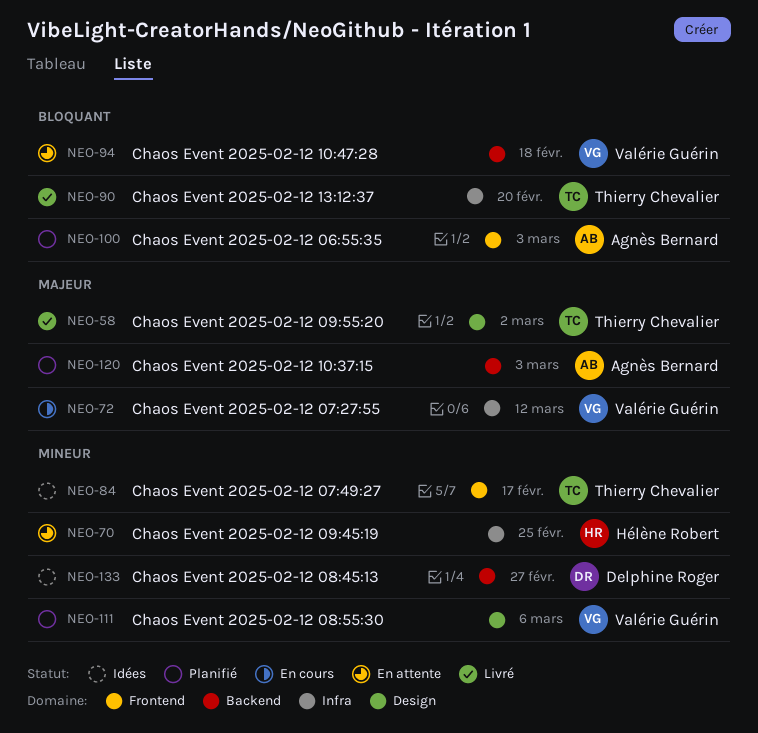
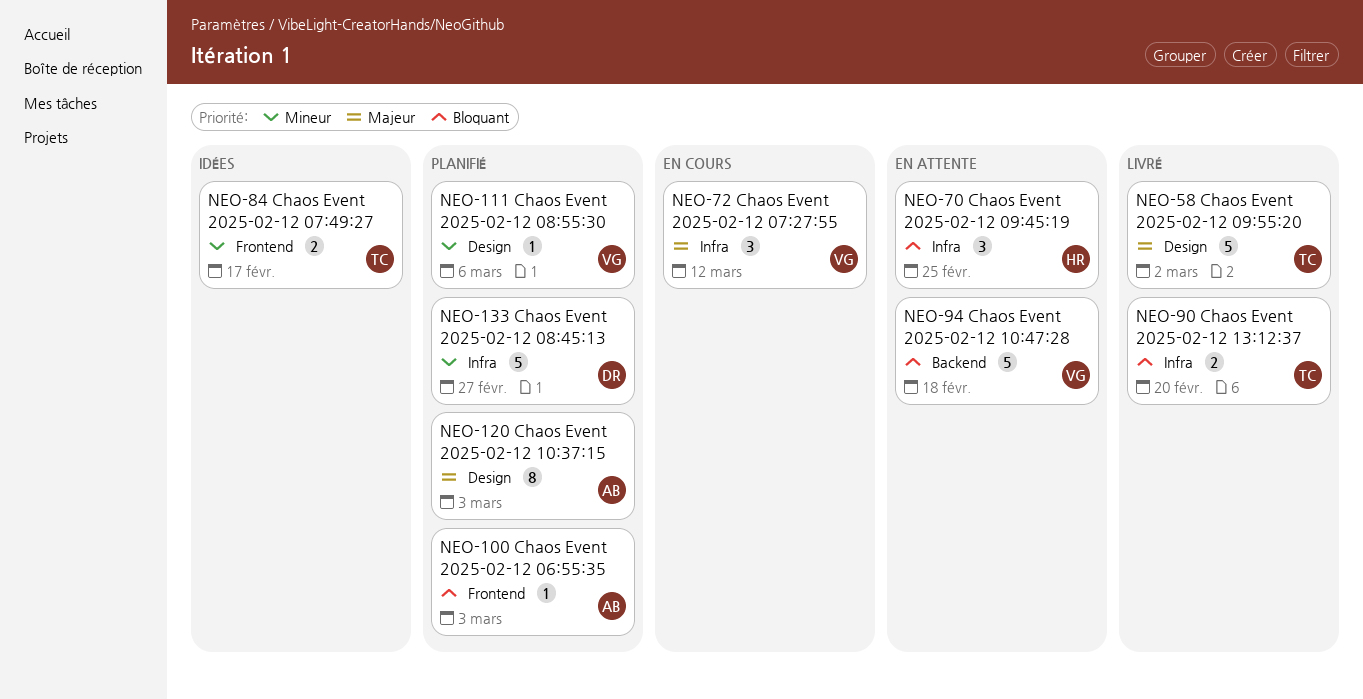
NEO-70, priority: Mineur -> Bloquant
NEO-120, label: Backend -> Design
NEO-133, status: Idées -> Planifié
NEO-133, label: Backend -> Infra

